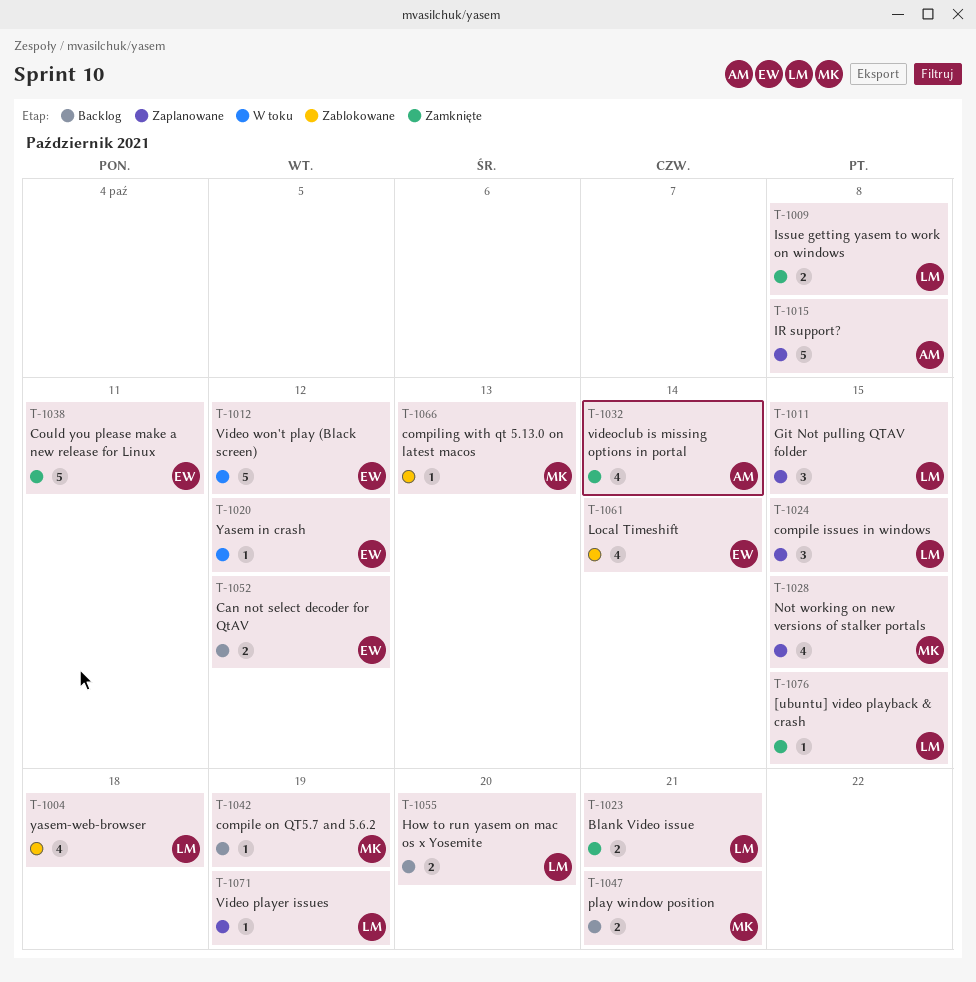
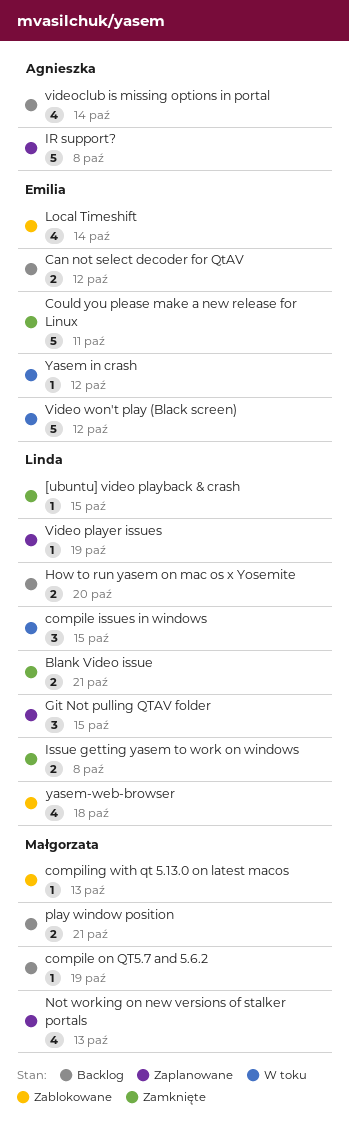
compile issues in windows, status: Zaplanowane -> W toku
Not working on new versions of stalker portals, due: Oct 15 -> Oct 13
videoclub is missing options in portal, status: Zamknięte -> Backlog

